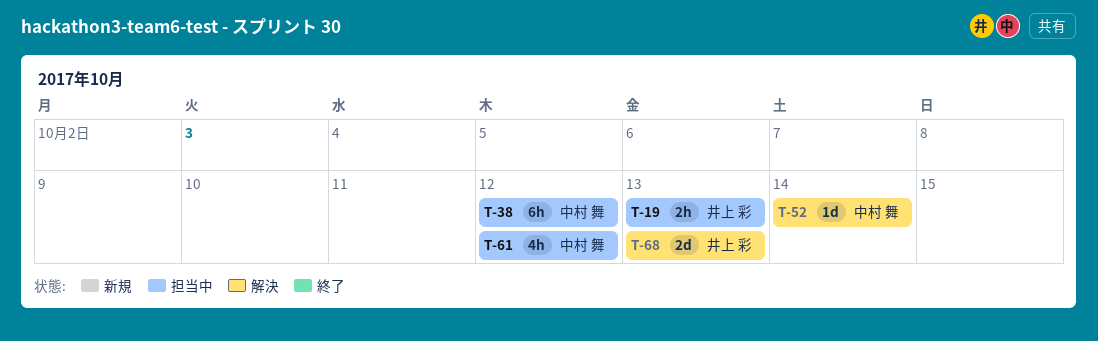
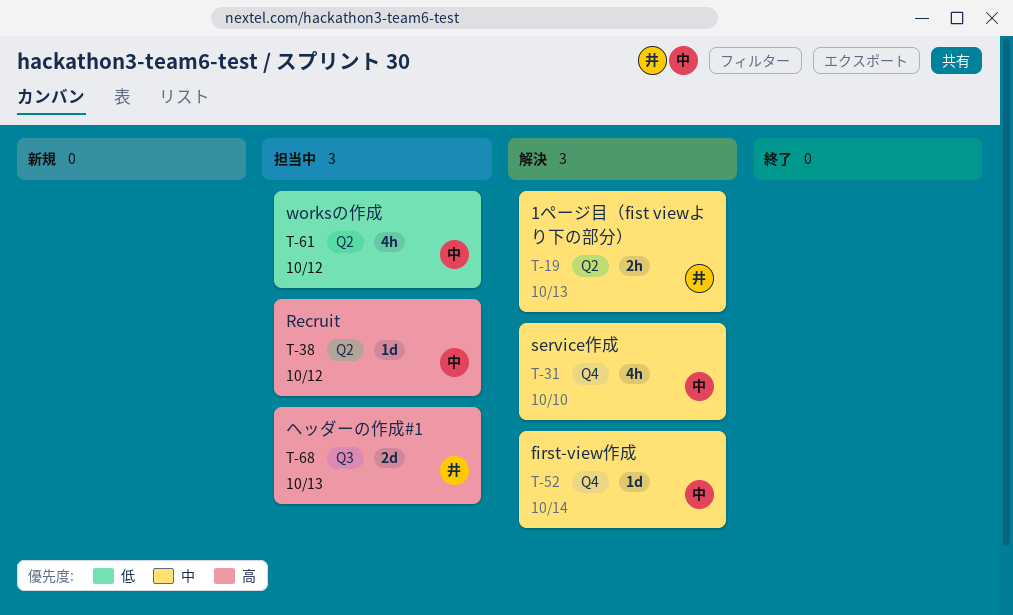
T-19, status: 担当中 -> 解決
T-31: none -> present
T-38, estimate: 6h -> 1d
T-68, status: 解決 -> 担当中

